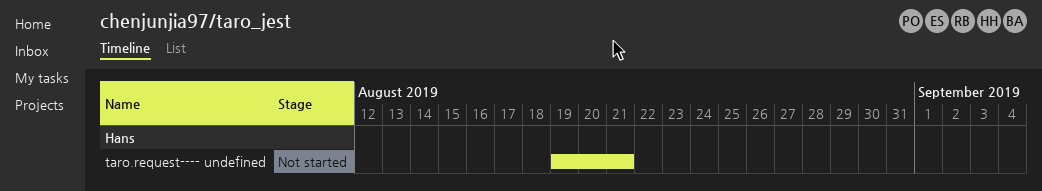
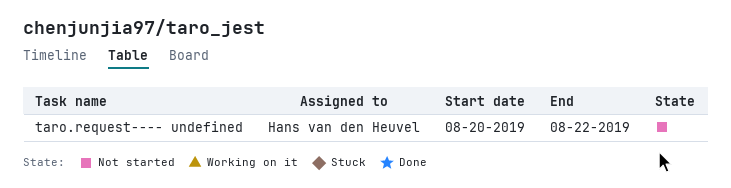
taro.request---- undefined, start: Aug 19 -> Aug 20
taro.request---- undefined, due: Aug 21 -> Aug 22

